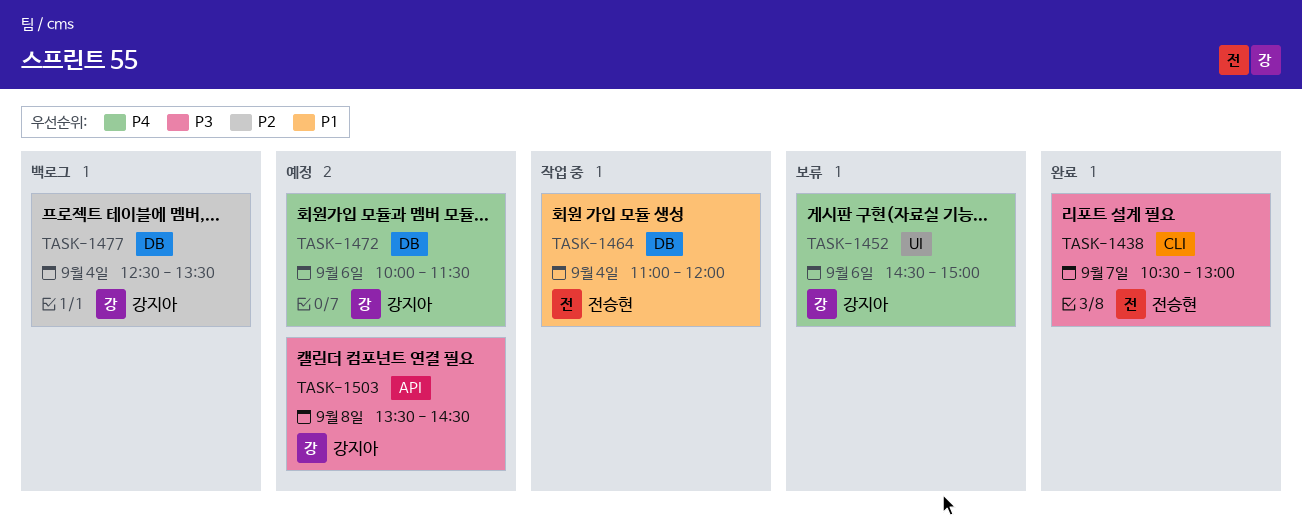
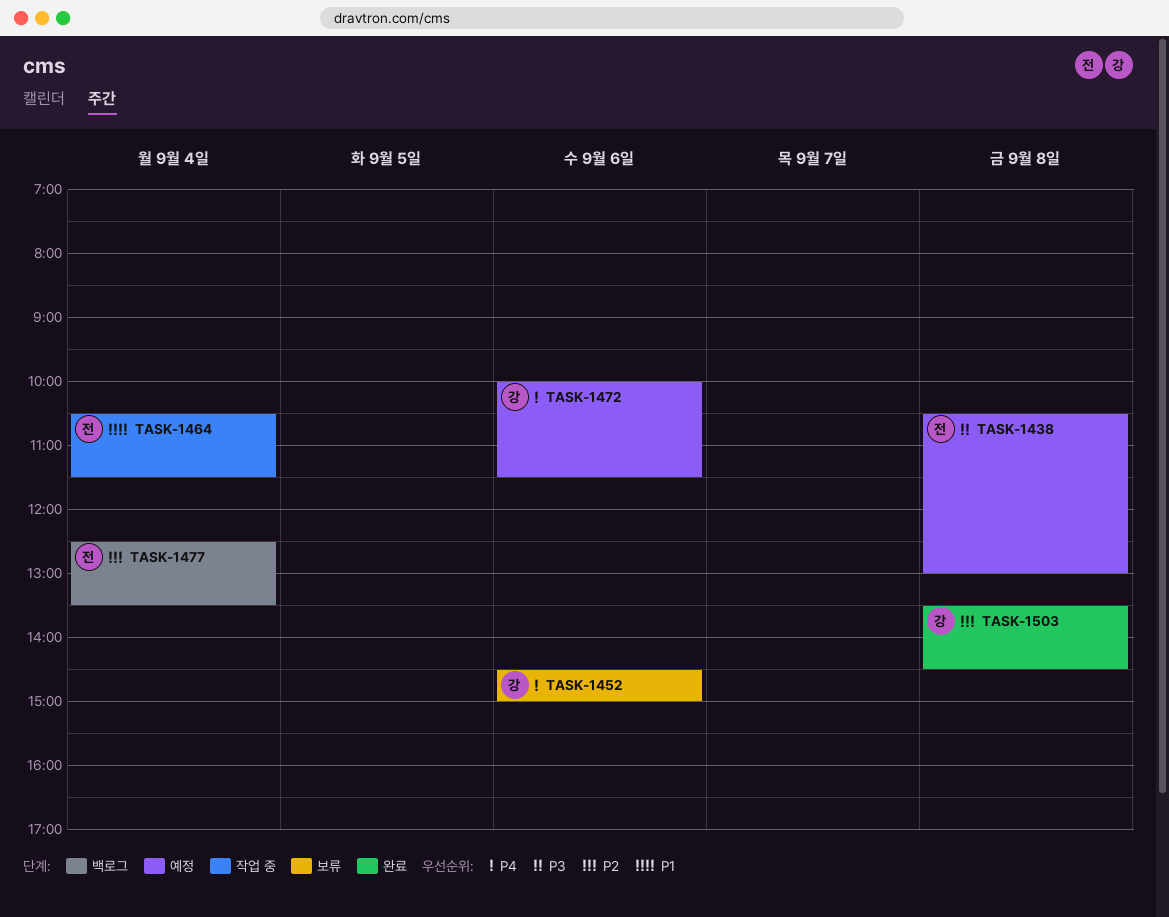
TASK-1438, status: 완료 -> 예정
TASK-1438, day: Sep 7 -> Sep 8
TASK-1464, begins: 11:00 -> 10:30
TASK-1464, ends: 12:00 -> 11:30
TASK-1477, owner: 강지아 -> 전승현
TASK-1503, status: 예정 -> 완료
TASK-1503, priority: P3 -> P2

